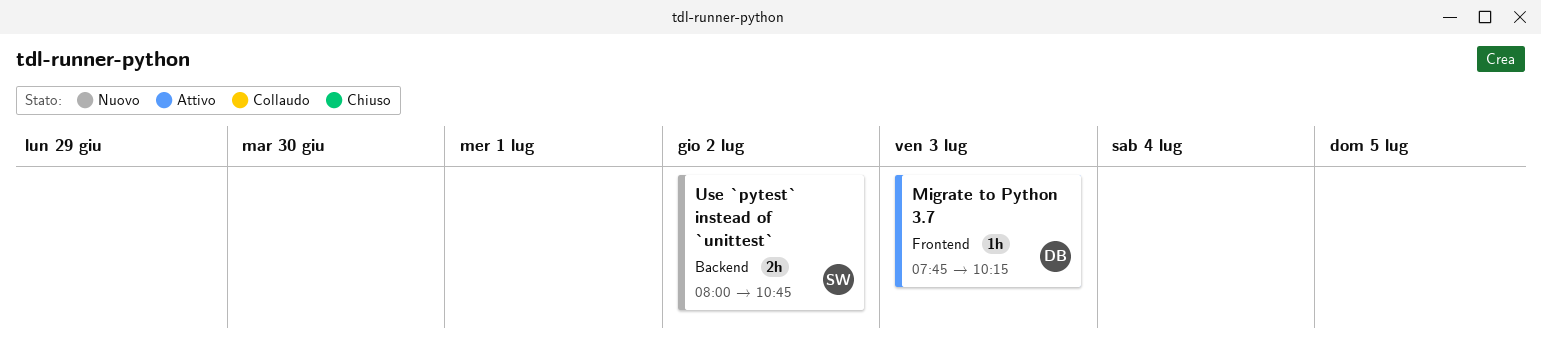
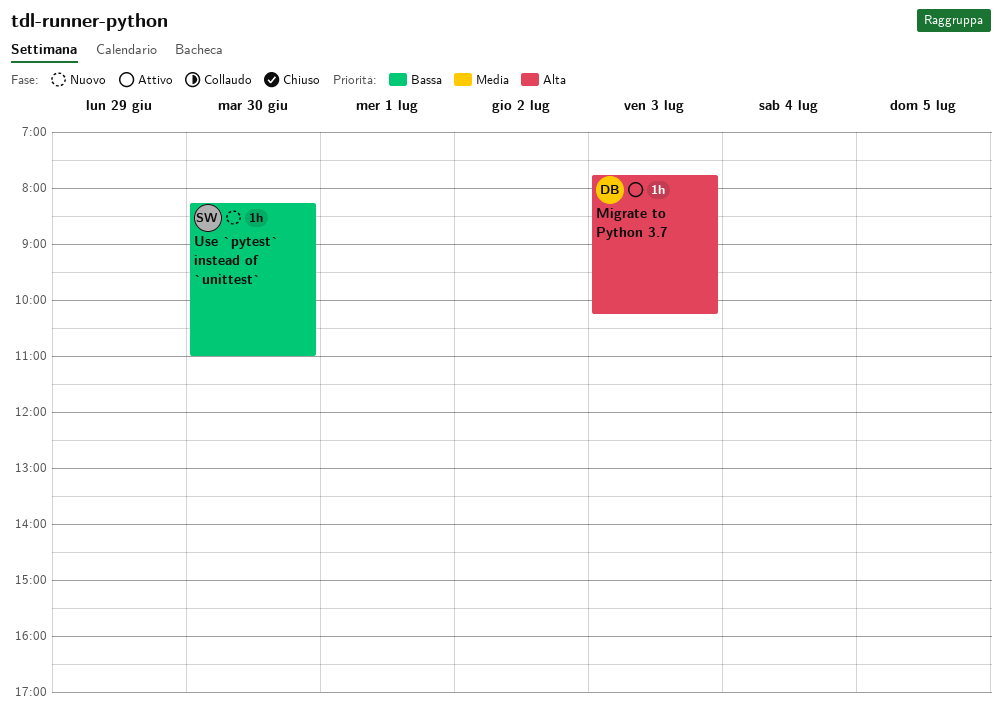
Use `pytest` instead of `unittest`, estimate: 2h -> 1h
Use `pytest` instead of `unittest`, day: Jul 2 -> Jun 30
Use `pytest` instead of `unittest`, begins: 08:00 -> 08:15
Use `pytest` instead of `unittest`, ends: 10:45 -> 11:00

